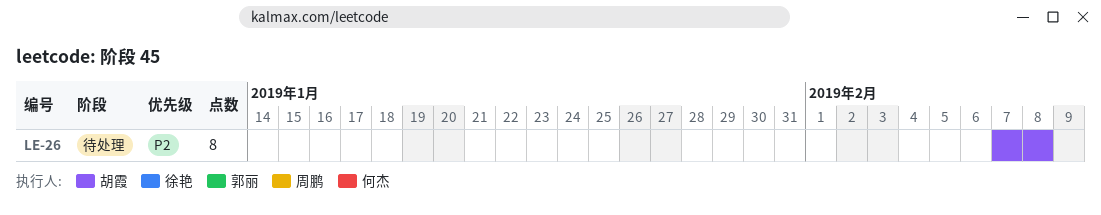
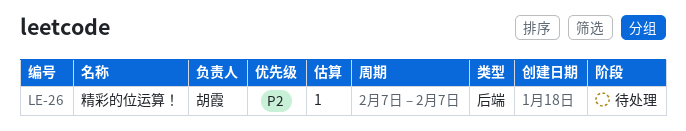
LE-26, estimate: 8 -> 1
LE-26, due: Feb 8 -> Feb 7

